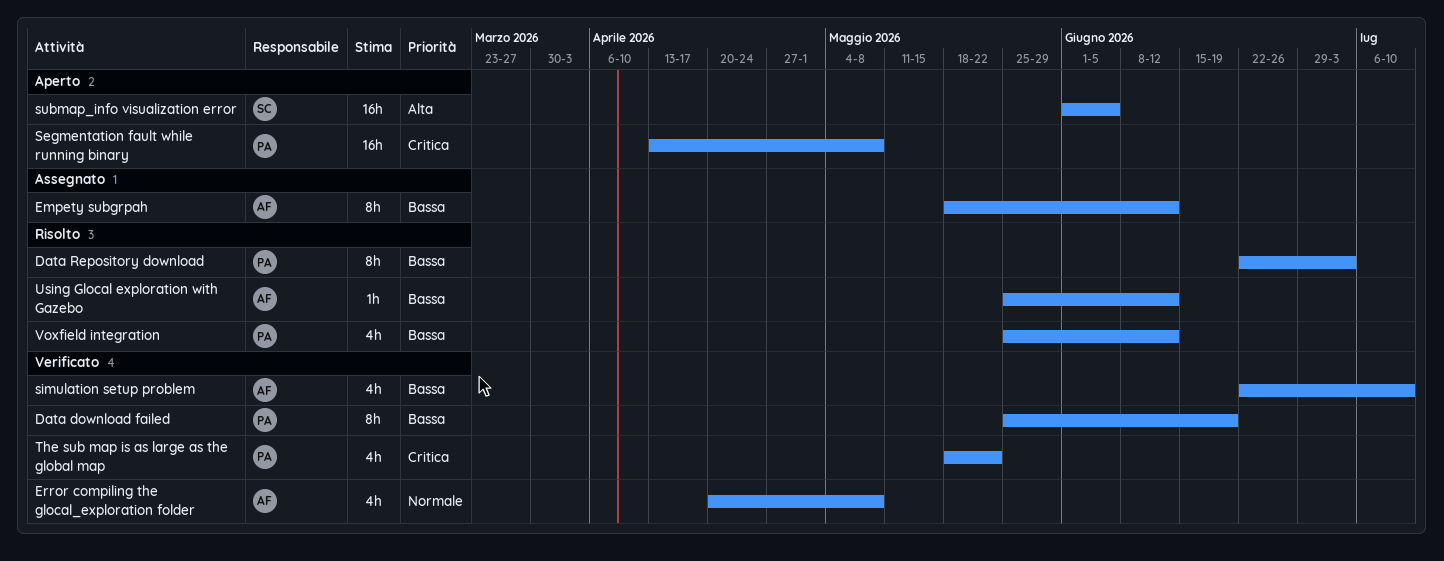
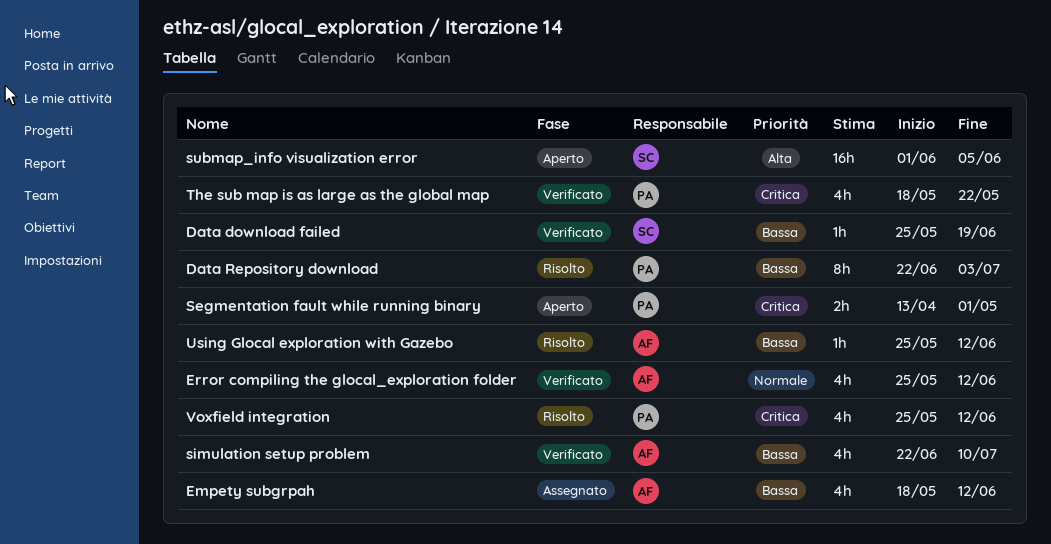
Data download failed, owner: PA -> SC
Data download failed, estimate: 8h -> 1h
Empety subgrpah, estimate: 8h -> 4h
Error compiling the glocal_exploration folder, start: Apr 20 -> May 25
Error compiling the glocal_exploration folder, due: May 8 -> Jun 12
Segmentation fault while running binary, estimate: 16h -> 2h
Segmentation fault while running binary, due: May 8 -> May 1
Voxfield integration, priority: Bassa -> Critica

